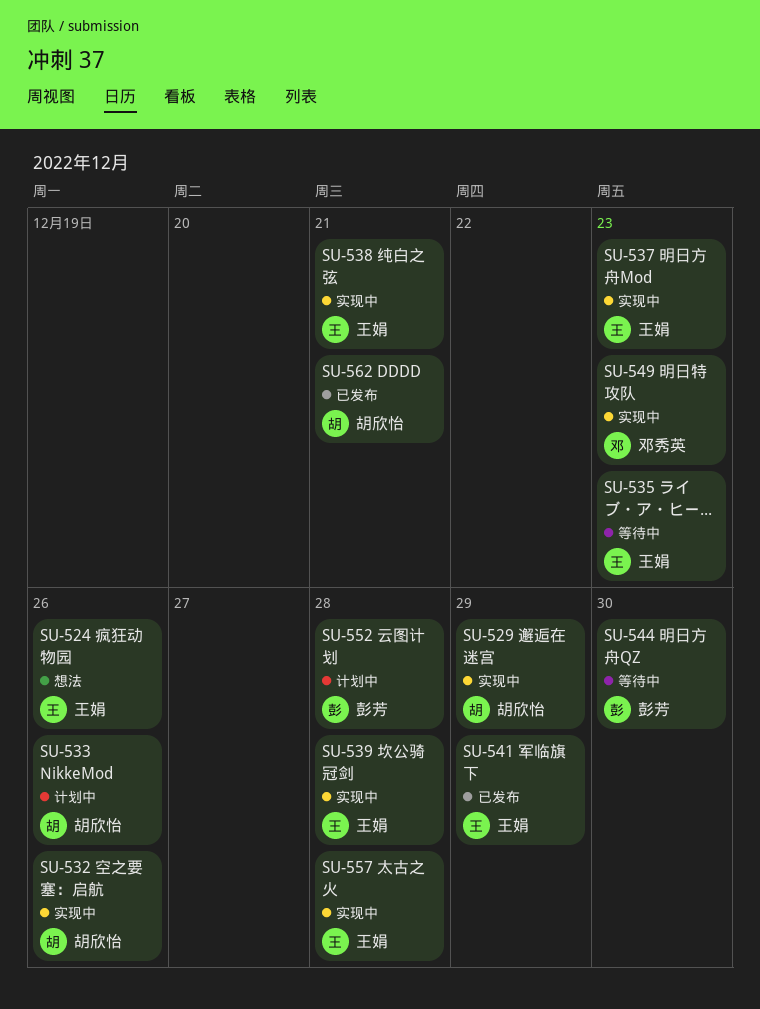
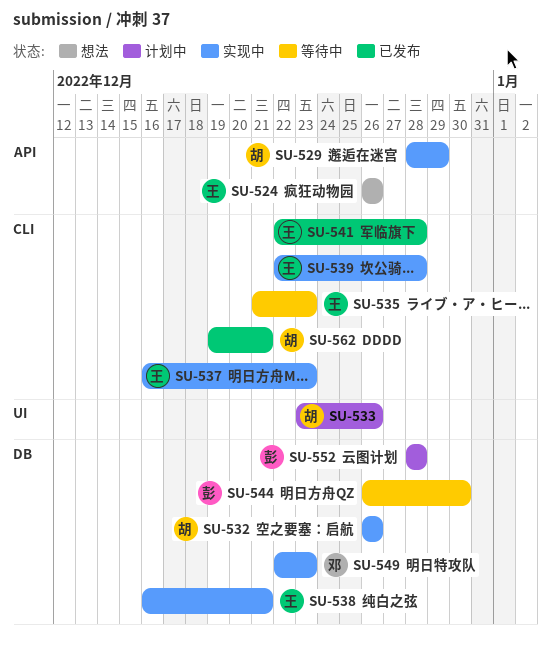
SU-541, due: Dec 29 -> Dec 28
SU-557: present -> none

